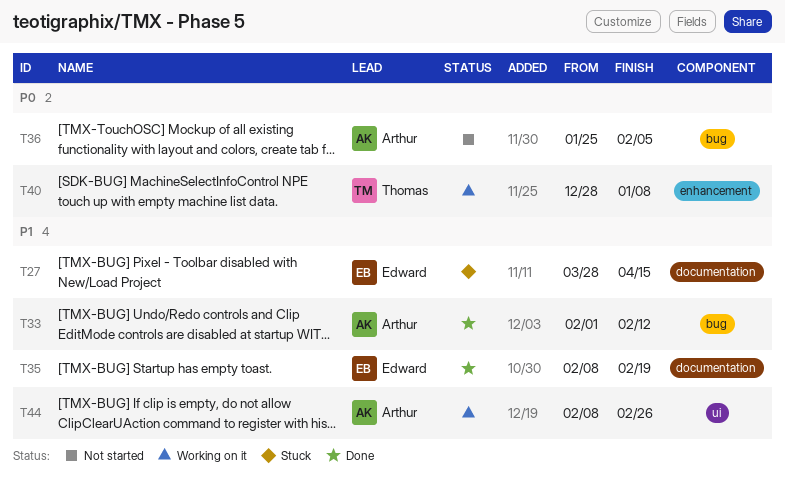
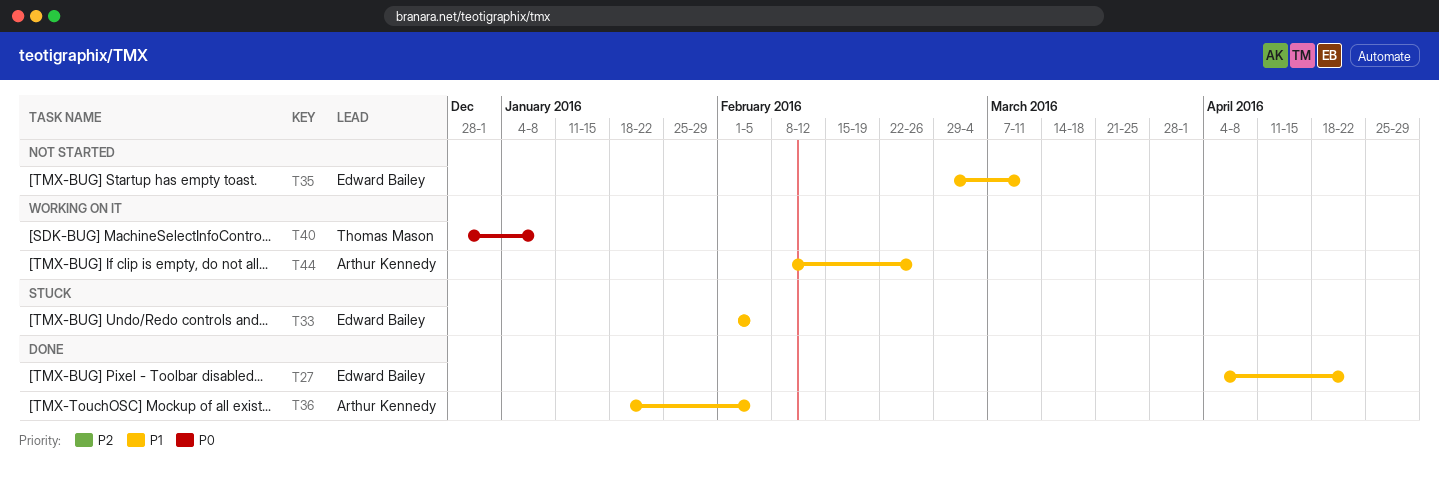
T27, status: Stuck -> Done
T27, start: Mar 28 -> Apr 4
T27, due: Apr 15 -> Apr 22
T33, status: Done -> Stuck
T33, owner: Arthur Kennedy -> Edward Bailey
T33, due: Feb 12 -> Feb 5
T35, status: Done -> Not started
T35, start: Feb 8 -> Feb 29
T35, due: Feb 19 -> Mar 11
T36, status: Not started -> Done
T36, priority: P0 -> P1
T36, start: Jan 25 -> Jan 18

